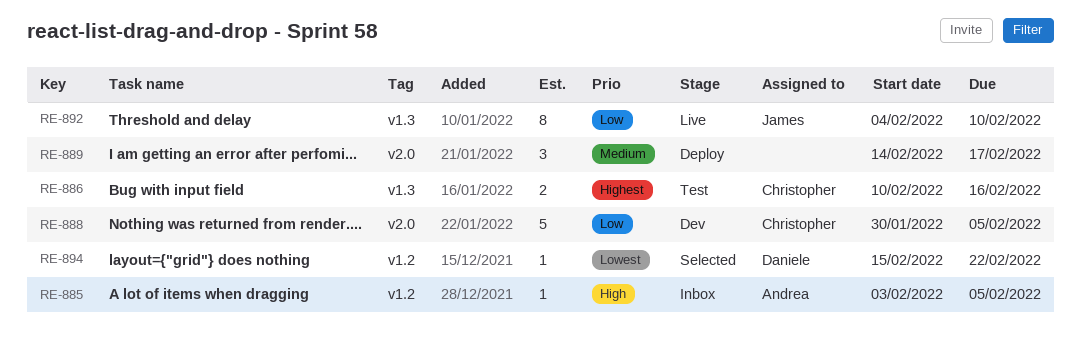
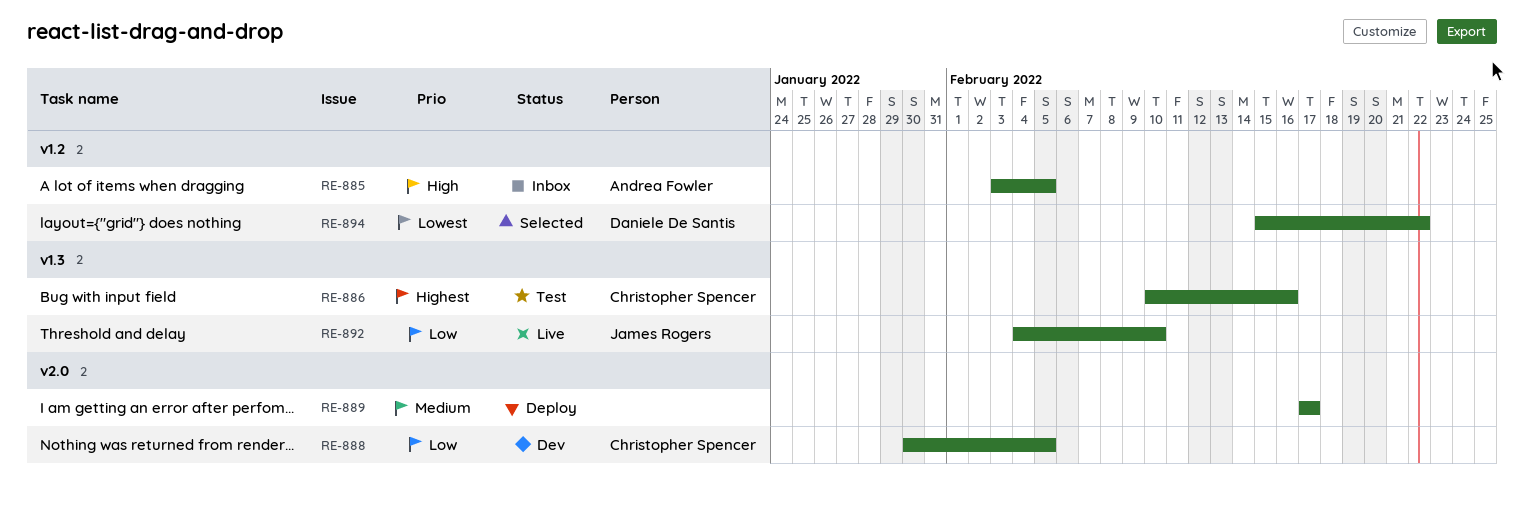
RE-889, start: Feb 14 -> Feb 17

